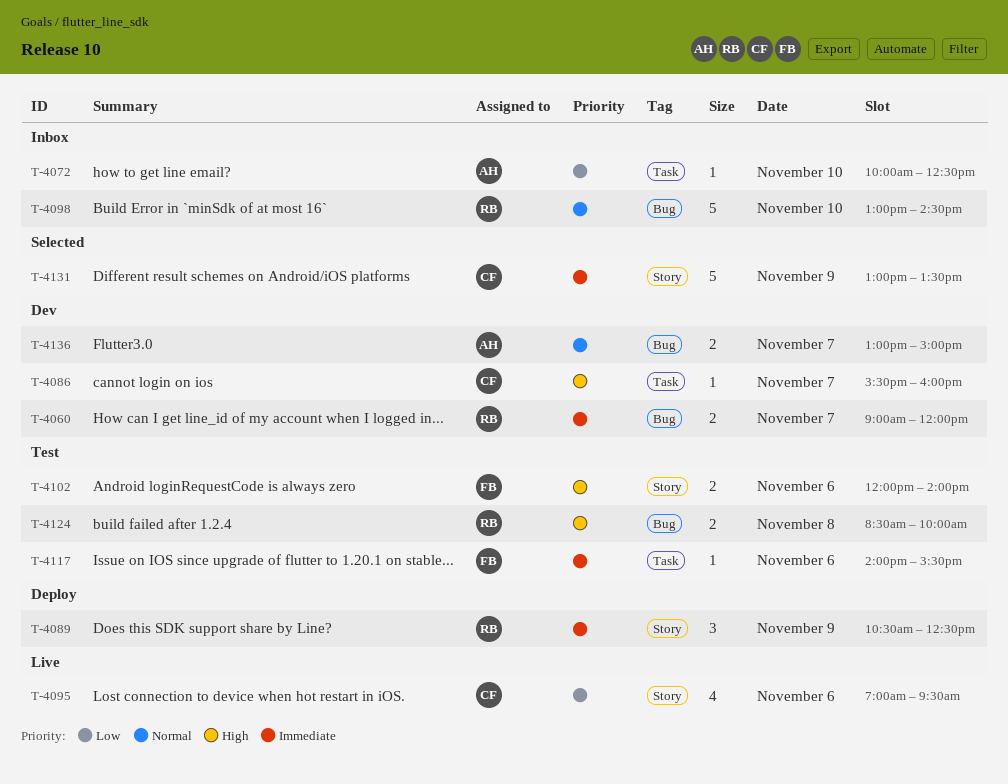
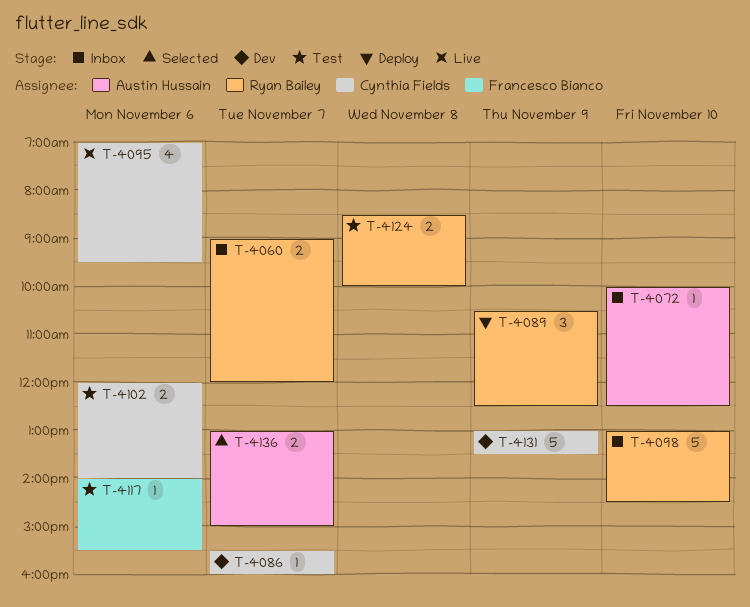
T-4060, status: Dev -> Inbox
T-4102, owner: Francesco Bianco -> Cynthia Fields
T-4131, status: Selected -> Dev
T-4136, status: Dev -> Selected

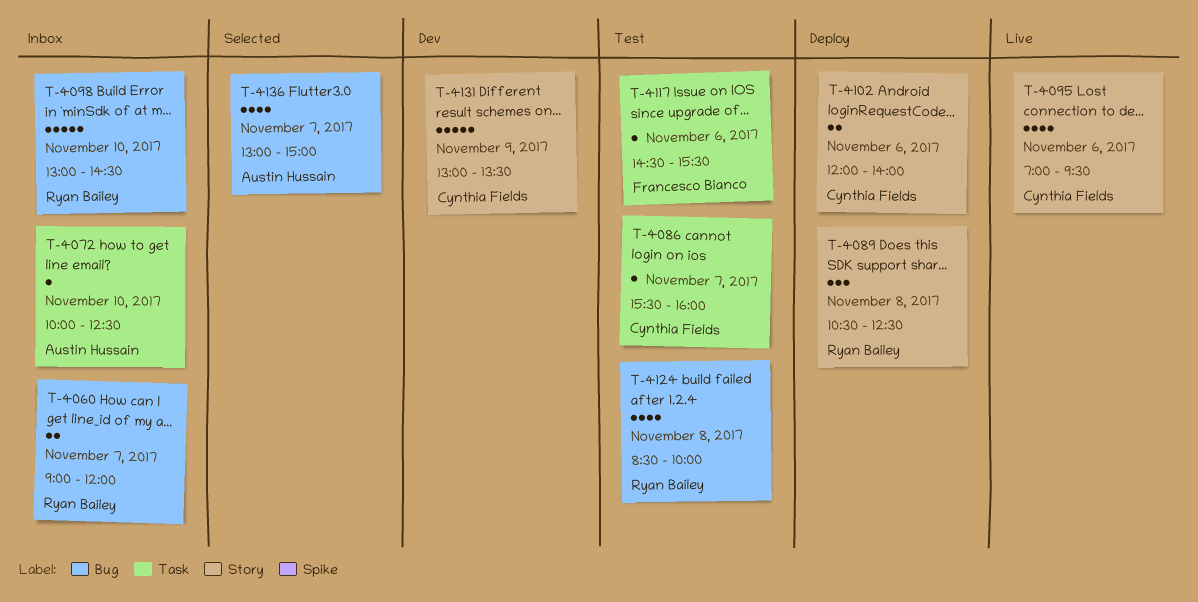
T-4086, status: Dev -> Test
T-4089, day: Nov 9 -> Nov 8
T-4102, status: Test -> Deploy
T-4117, begins: 14:00 -> 14:30
T-4124, estimate: 2 -> 4
T-4136, estimate: 2 -> 4

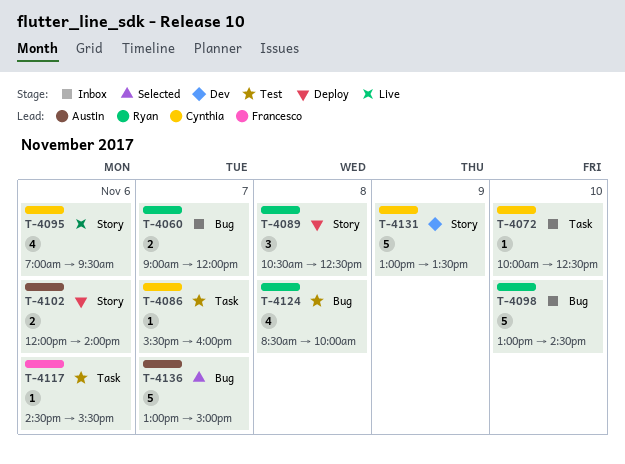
T-4072, owner: Austin Hussain -> Cynthia Fields
T-4102, owner: Cynthia Fields -> Austin Hussain
T-4136, estimate: 4 -> 5

